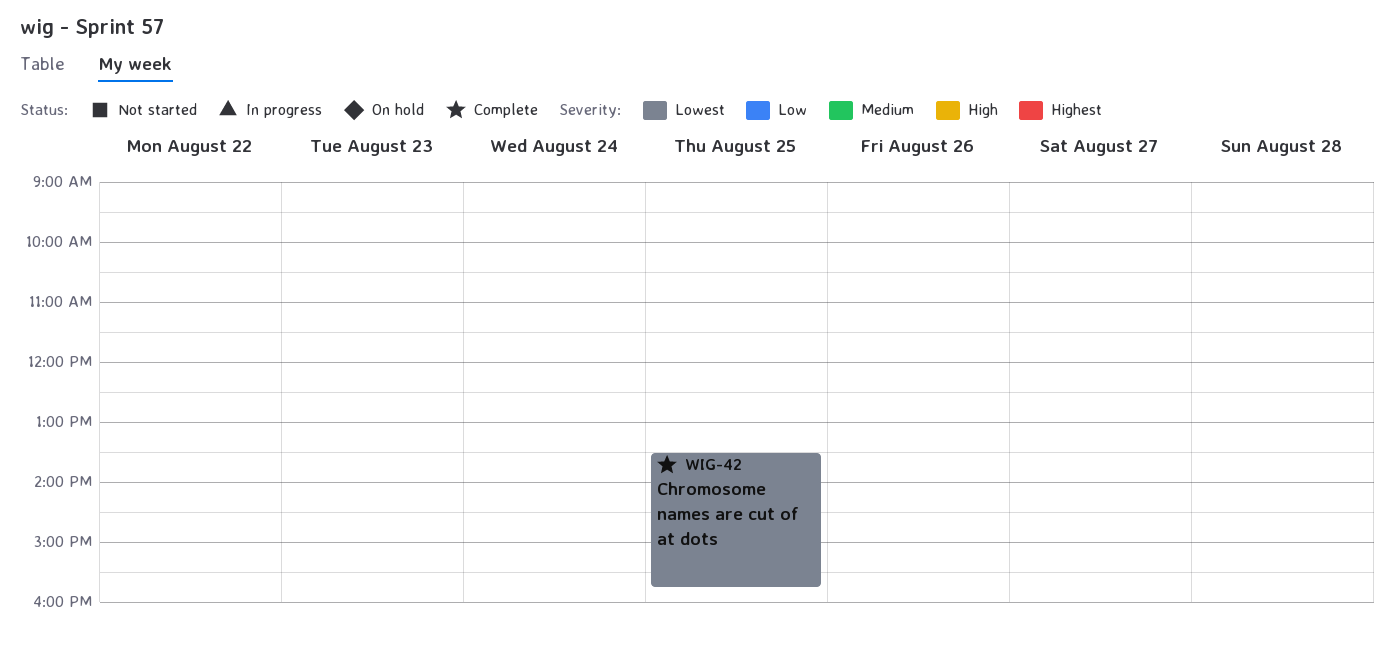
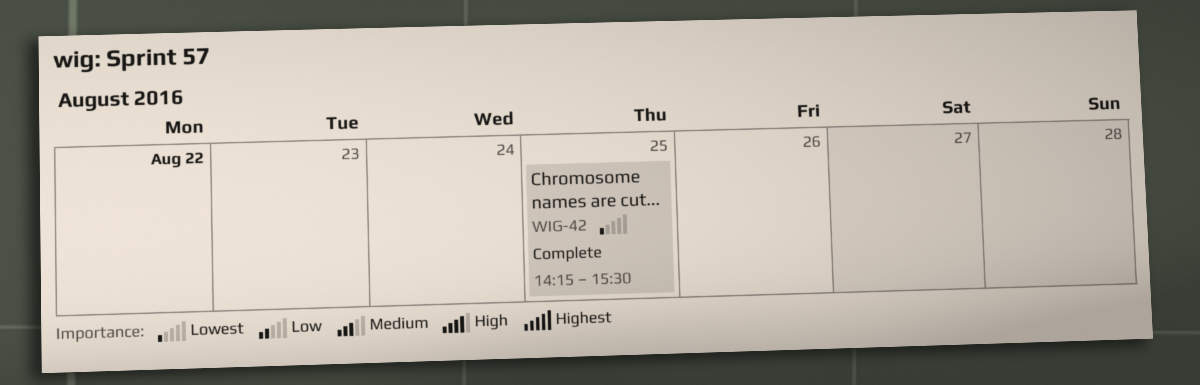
WIG-42, begins: 13:30 -> 14:15
WIG-42, ends: 15:45 -> 15:30

